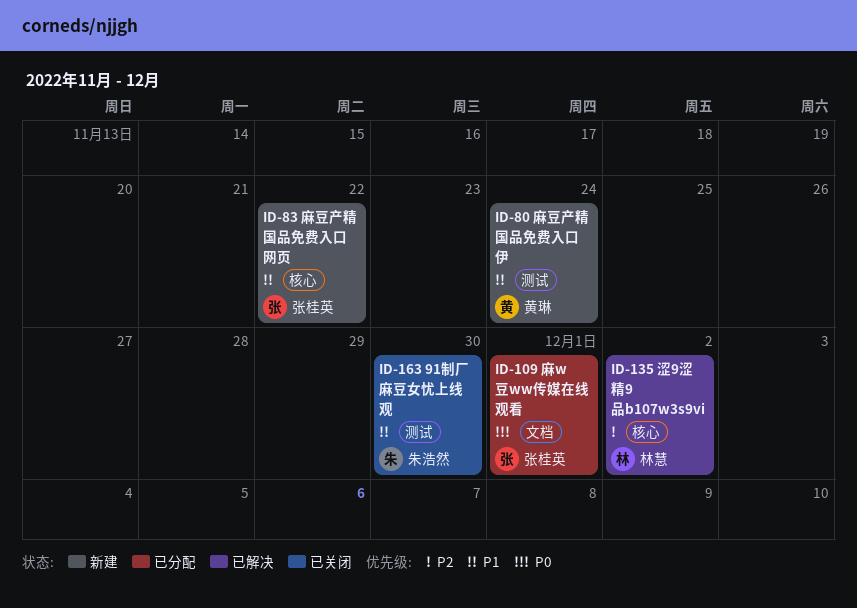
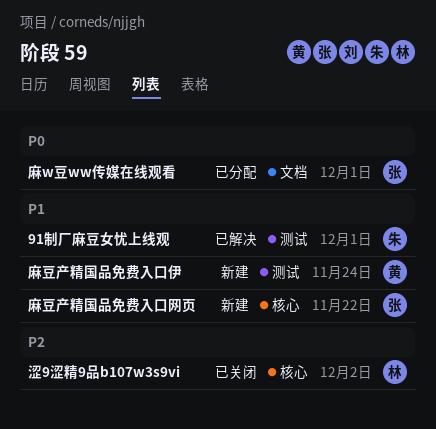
91制厂麻豆女忧上线观, status: 已关闭 -> 已解决
91制厂麻豆女忧上线观, due: Nov 30 -> Dec 1
涩9涩精9品b107w3s9vi, status: 已解决 -> 已关闭

